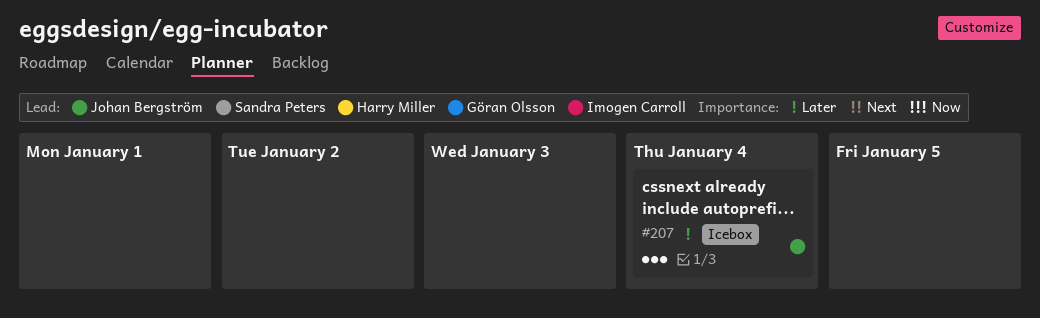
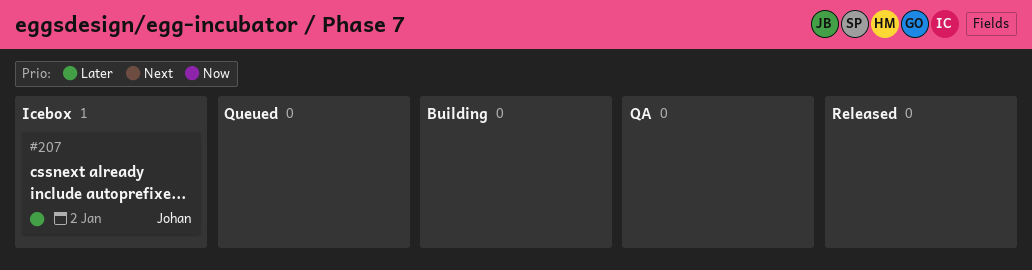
#207, due: Jan 4 -> Jan 2

